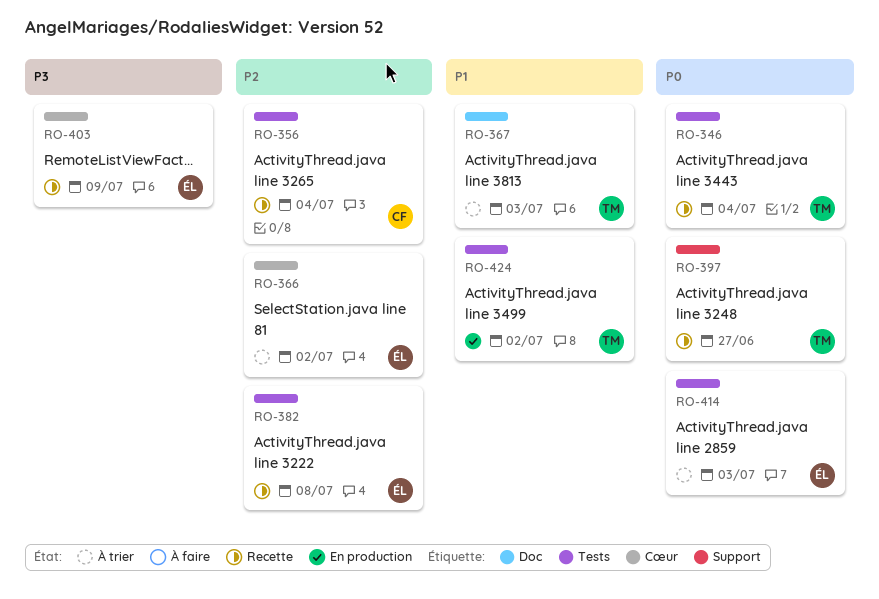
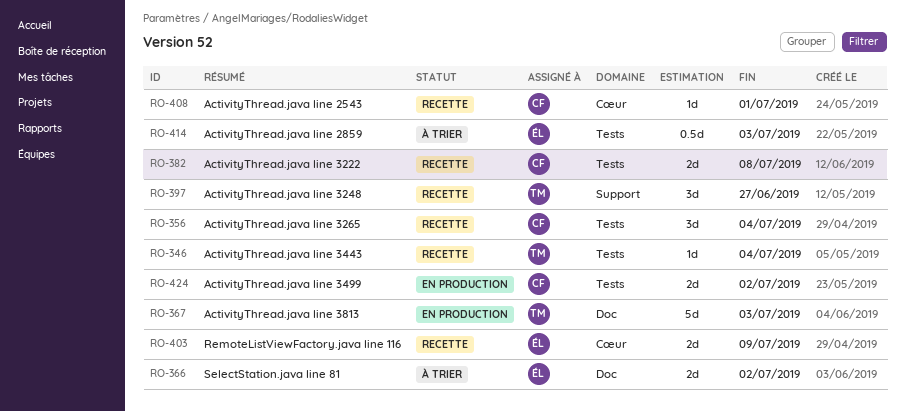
RO-366, label: Cœur -> Doc
RO-367, status: À trier -> En production
RO-382, owner: ÉL -> CF
RO-408: none -> present
RO-424, owner: TM -> CF

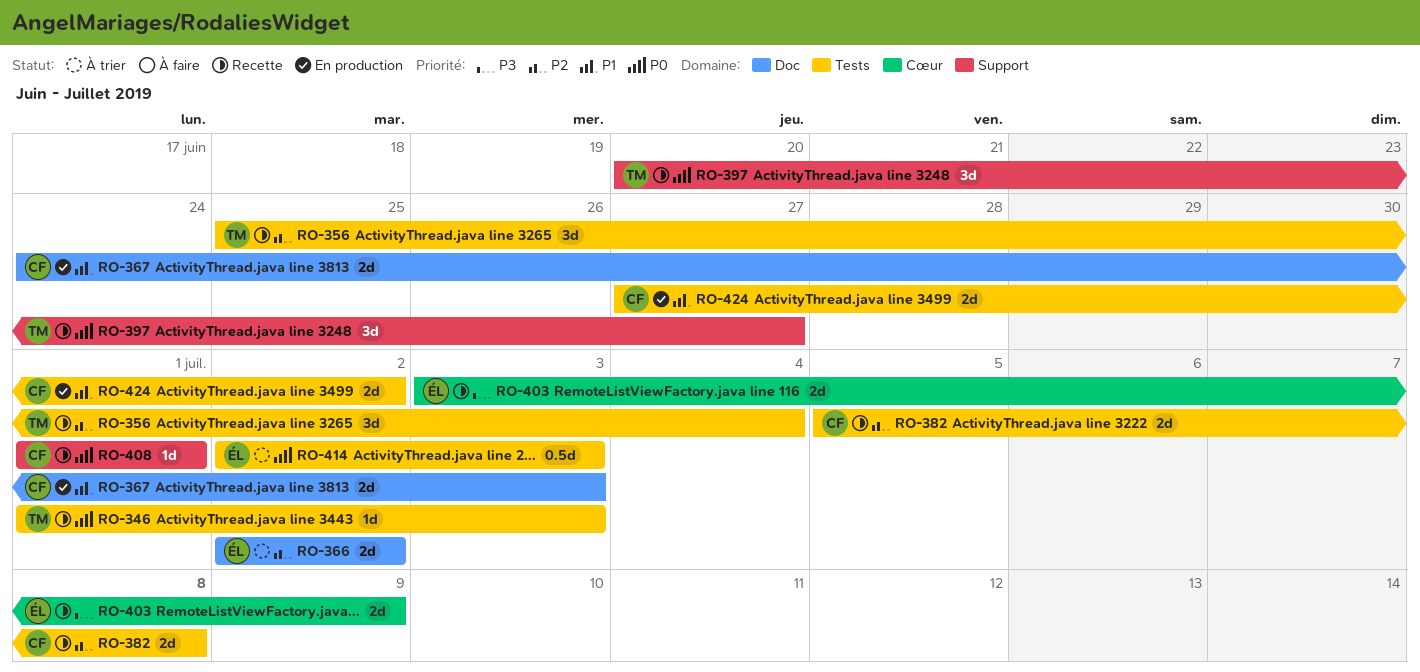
RO-346, due: Jul 4 -> Jul 3
RO-356, owner: CF -> TM
RO-367, owner: TM -> CF
RO-367, estimate: 5d -> 2d
RO-408, label: Cœur -> Support

